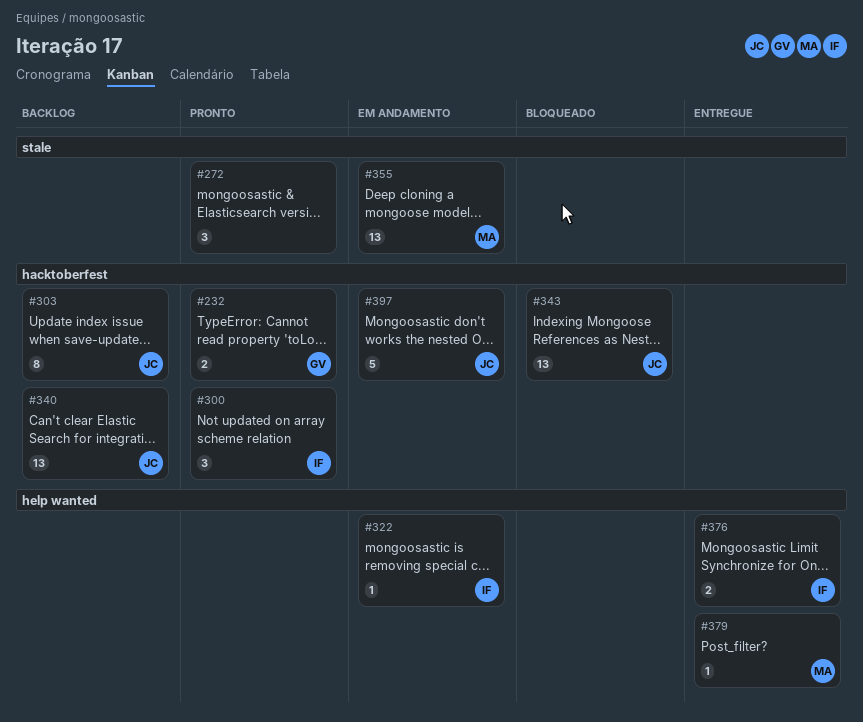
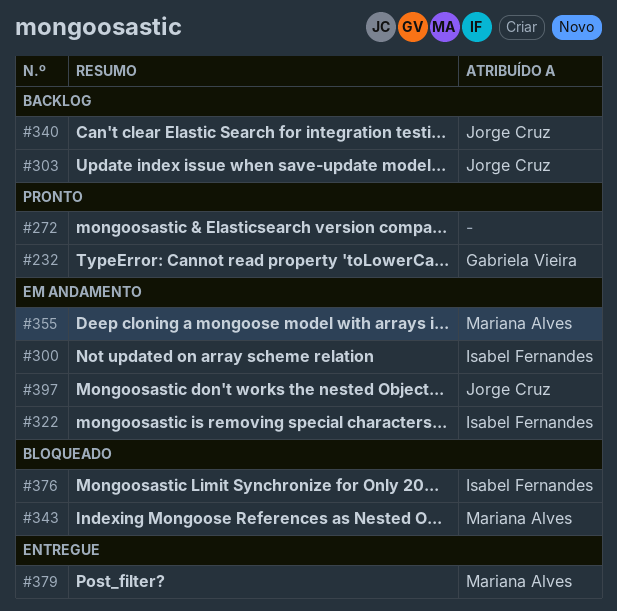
#300, status: Pronto -> Em andamento
#343, owner: Jorge Cruz -> Mariana Alves
#376, status: Entregue -> Bloqueado

